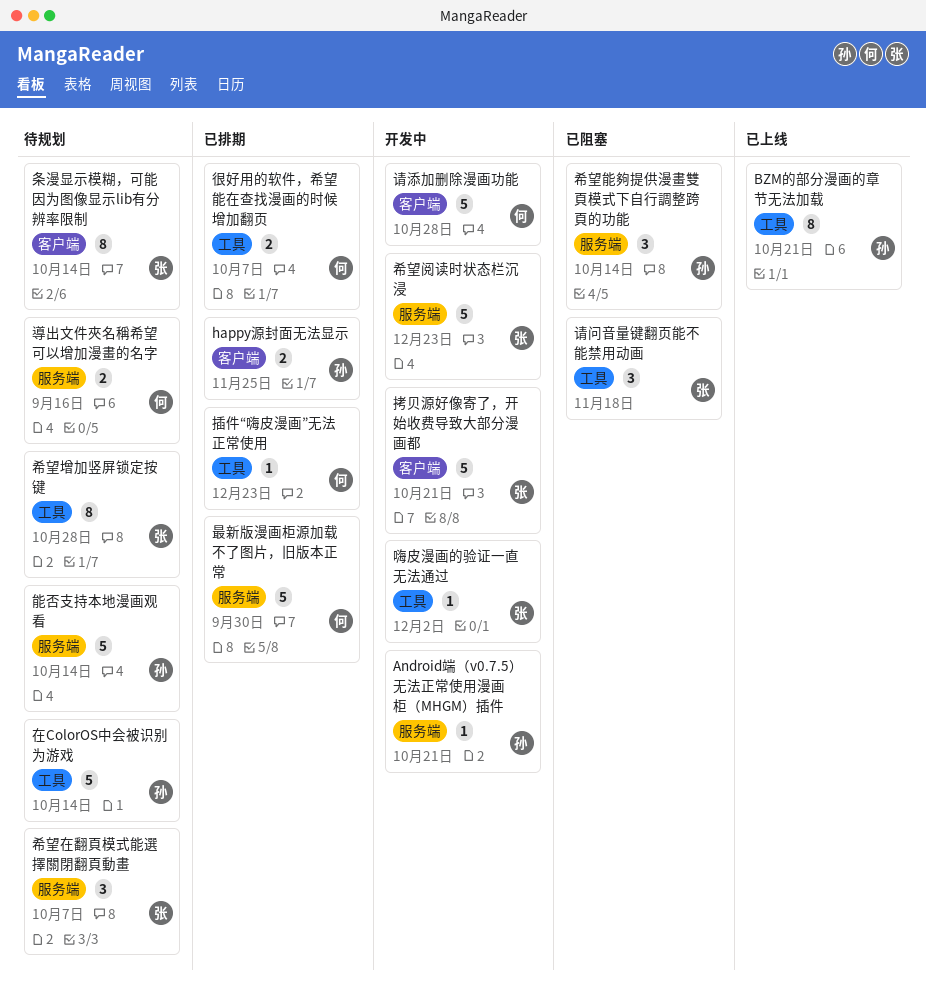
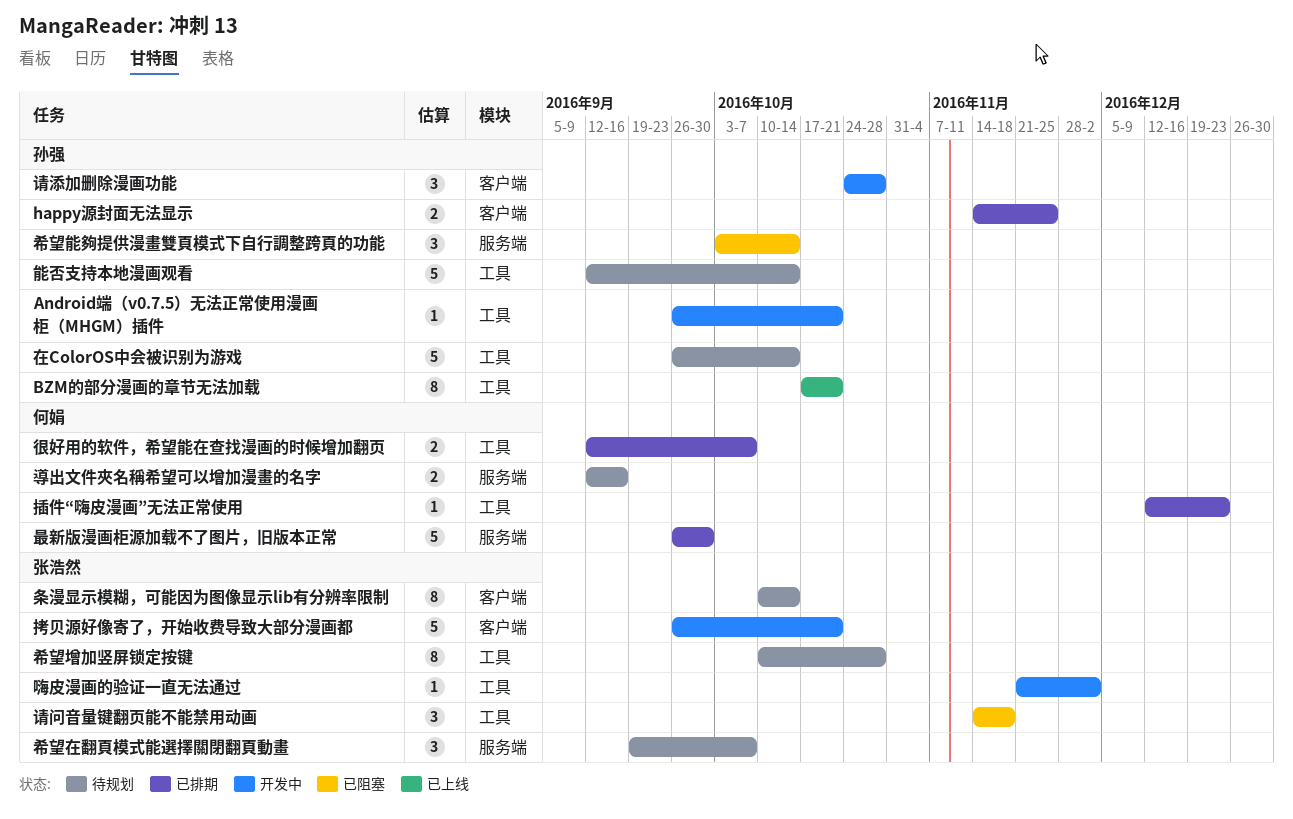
Android端（v0.7.5）无法正常使用漫画柜（MHGM）插件, label: 服务端 -> 工具
希望阅读时状态栏沉浸: present -> none
能否支持本地漫画观看, label: 服务端 -> 工具
请添加删除漫画功能, owner: 何娟 -> 孙强
请添加删除漫画功能, estimate: 5 -> 3

